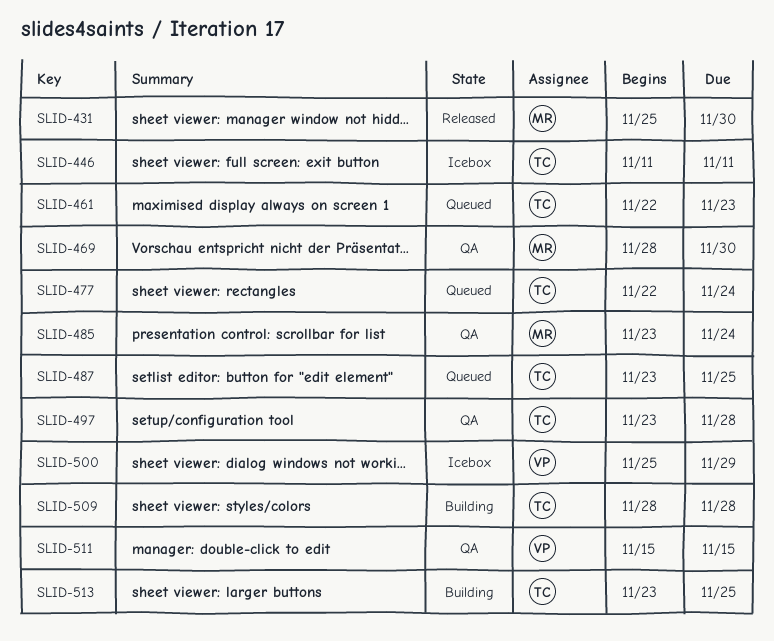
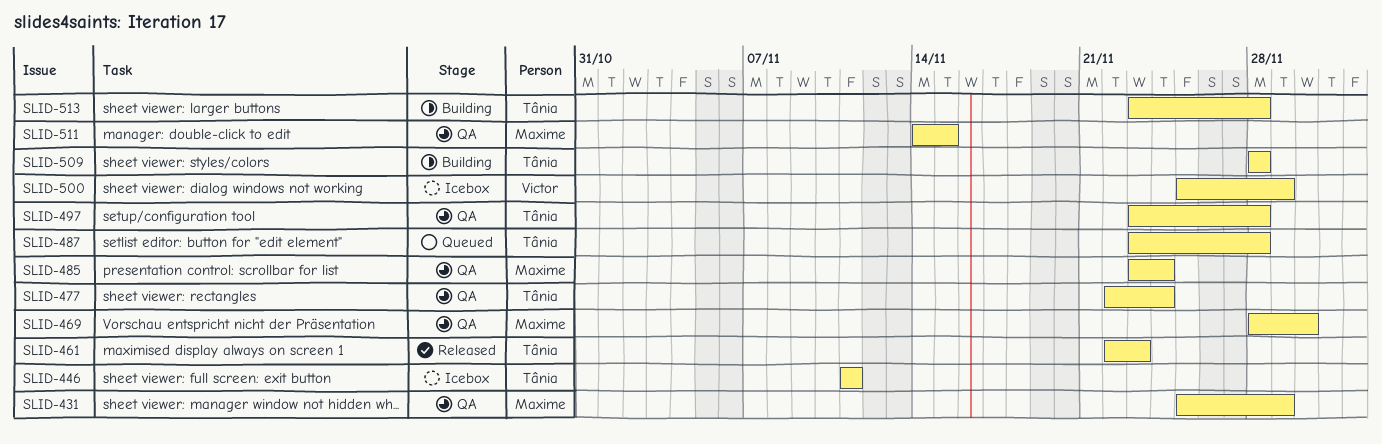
SLID-431, status: Released -> QA
SLID-431, due: Nov 30 -> Nov 29
SLID-461, status: Queued -> Released
SLID-477, status: Queued -> QA
SLID-487, due: Nov 25 -> Nov 28
SLID-511, owner: Victor -> Maxime
SLID-511, start: Nov 15 -> Nov 14
SLID-513, due: Nov 25 -> Nov 28

